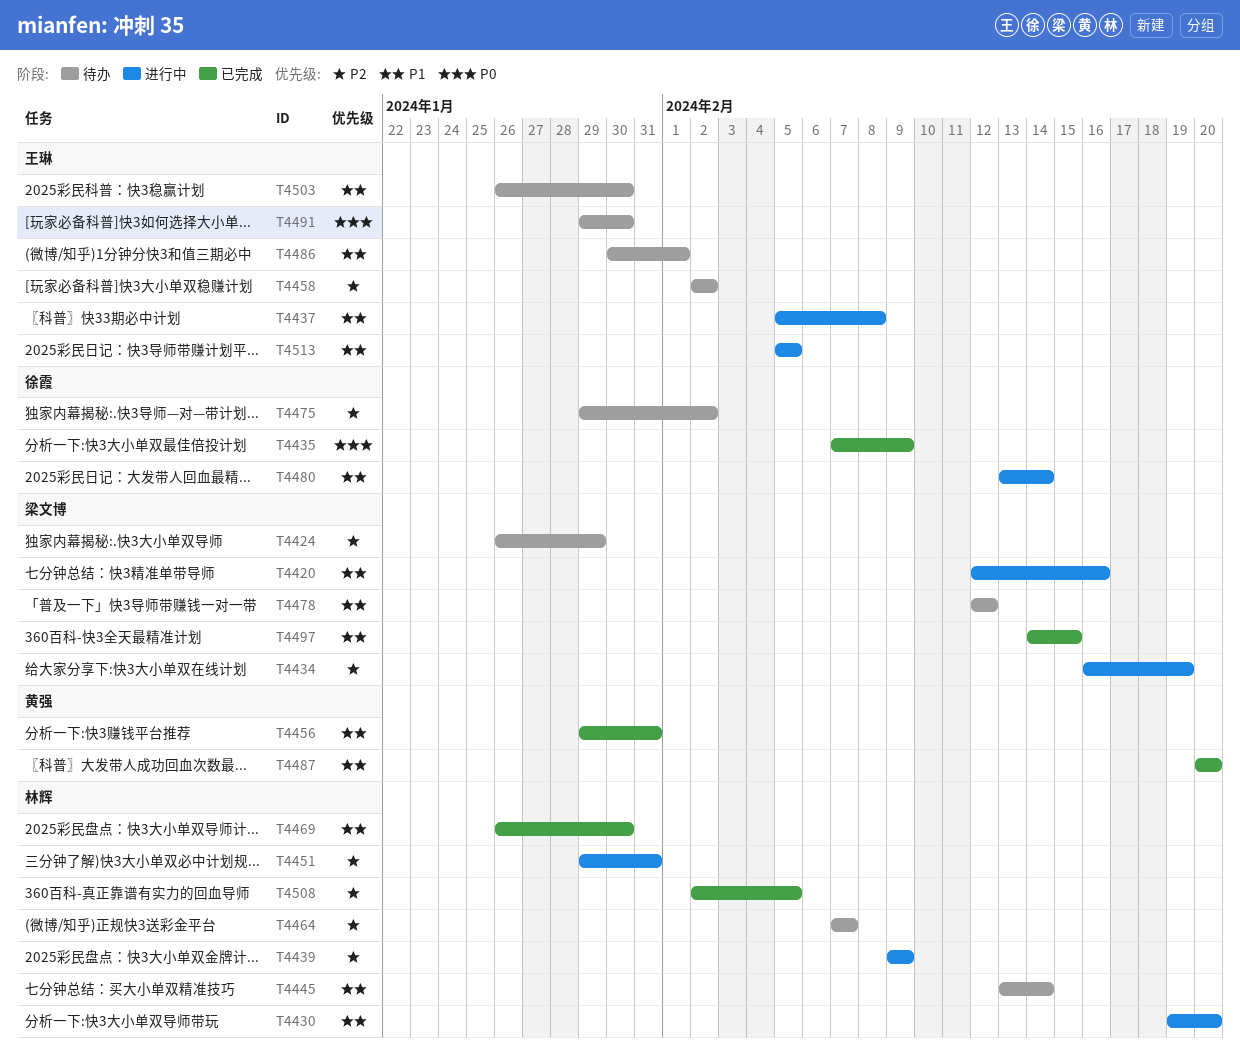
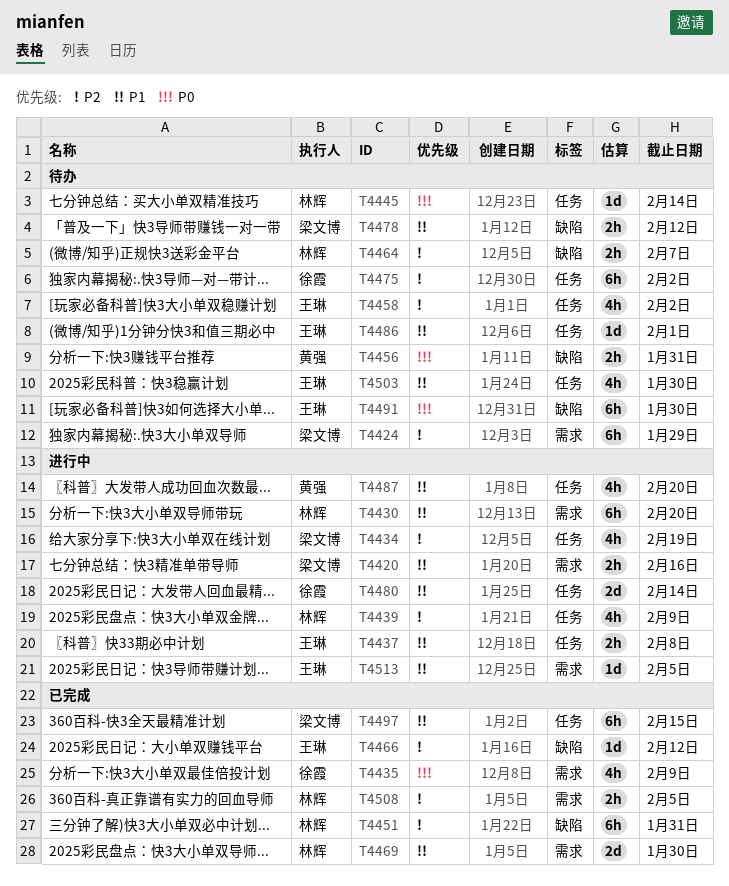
T4445, priority: P1 -> P0
T4451, status: 进行中 -> 已完成
T4456, status: 已完成 -> 待办
T4456, priority: P1 -> P0
T4466: none -> present
T4487, status: 已完成 -> 进行中

